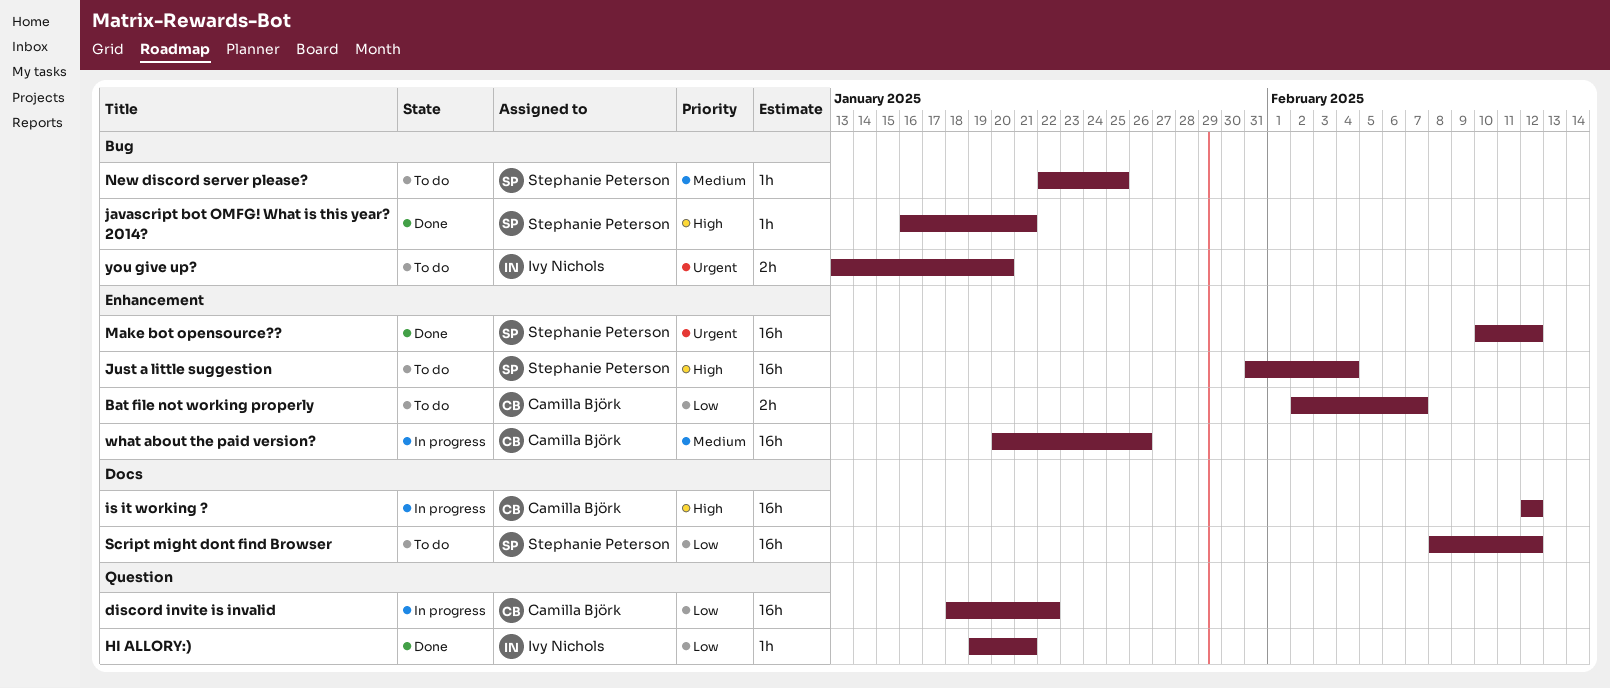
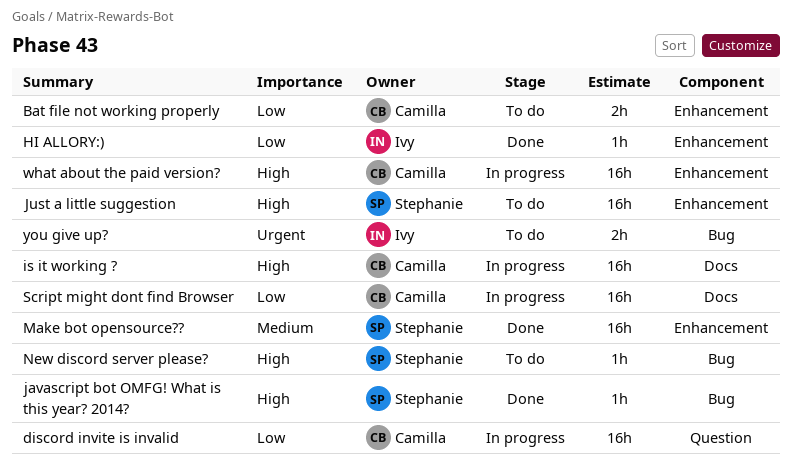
HI ALLORY:), label: Question -> Enhancement
Make bot opensource??, priority: Urgent -> Medium
New discord server please?, priority: Medium -> High
Script might dont find Browser, status: To do -> In progress
Script might dont find Browser, owner: Stephanie Peterson -> Camilla Björk
what about the paid version?, priority: Medium -> High

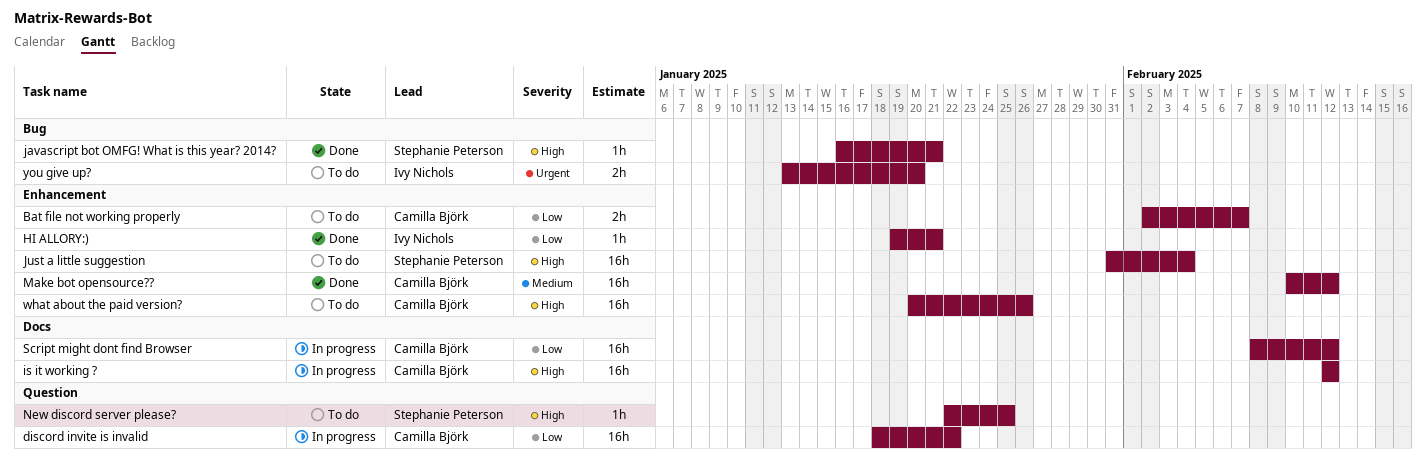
Make bot opensource??, owner: Stephanie Peterson -> Camilla Björk
New discord server please?, label: Bug -> Question
what about the paid version?, status: In progress -> To do

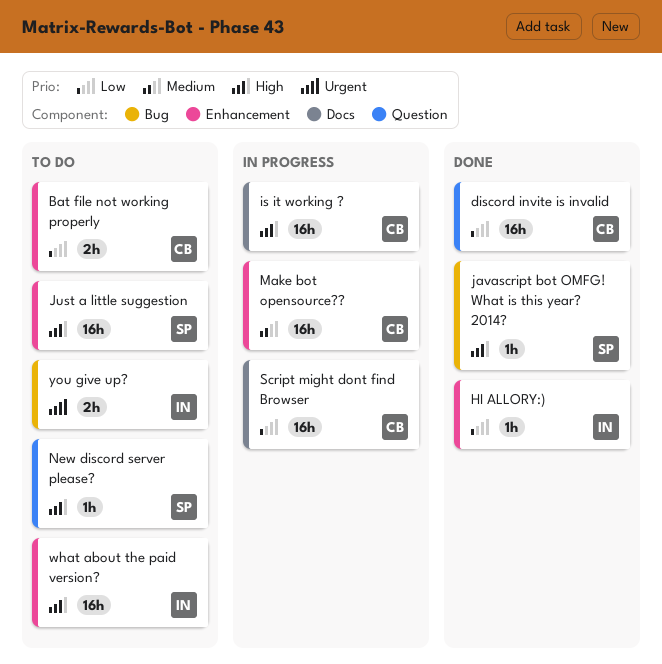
discord invite is invalid, status: In progress -> Done
Make bot opensource??, status: Done -> In progress
what about the paid version?, owner: Camilla Björk -> Ivy Nichols

